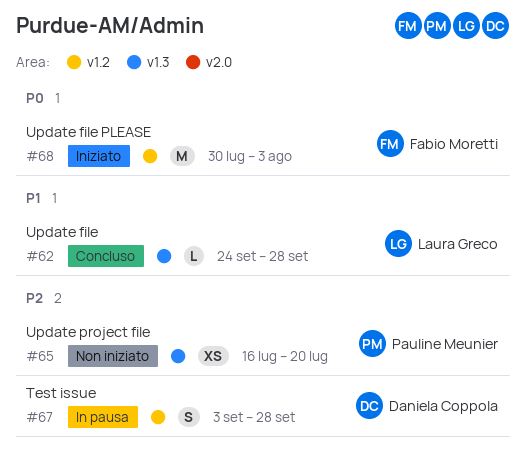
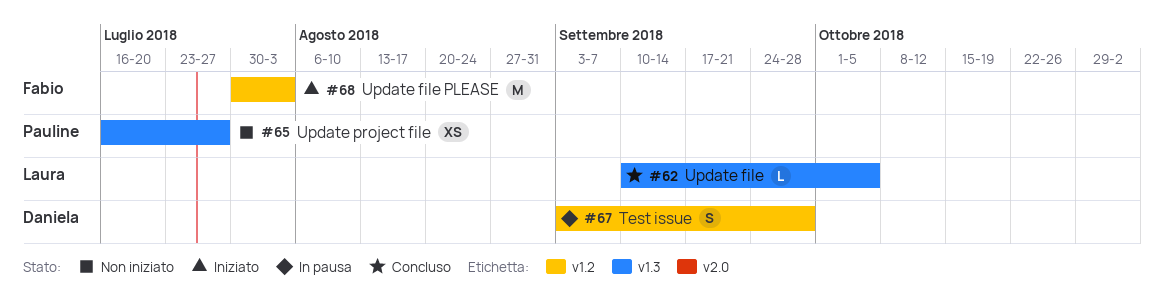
#62, start: Sep 24 -> Sep 10
#62, due: Sep 28 -> Oct 5
#65, due: Jul 20 -> Jul 27

